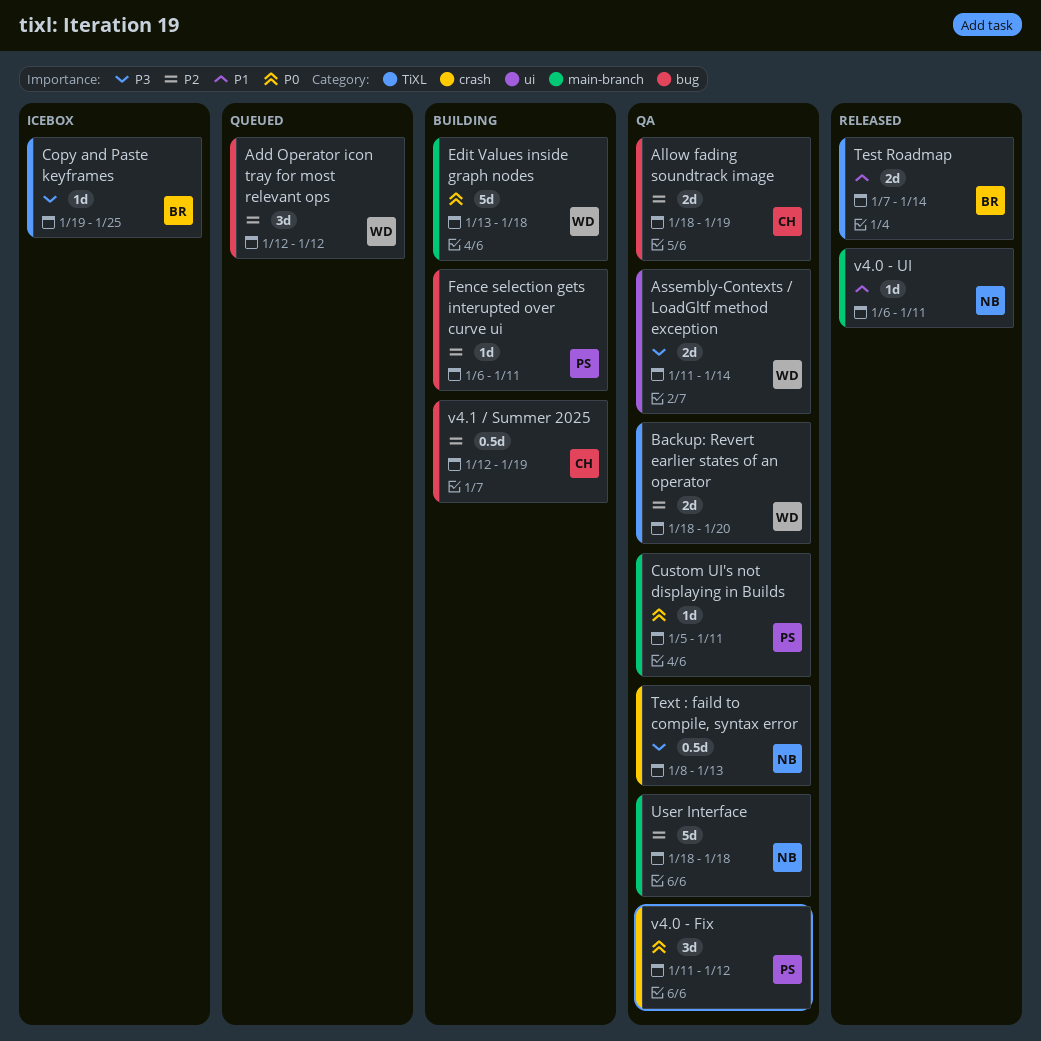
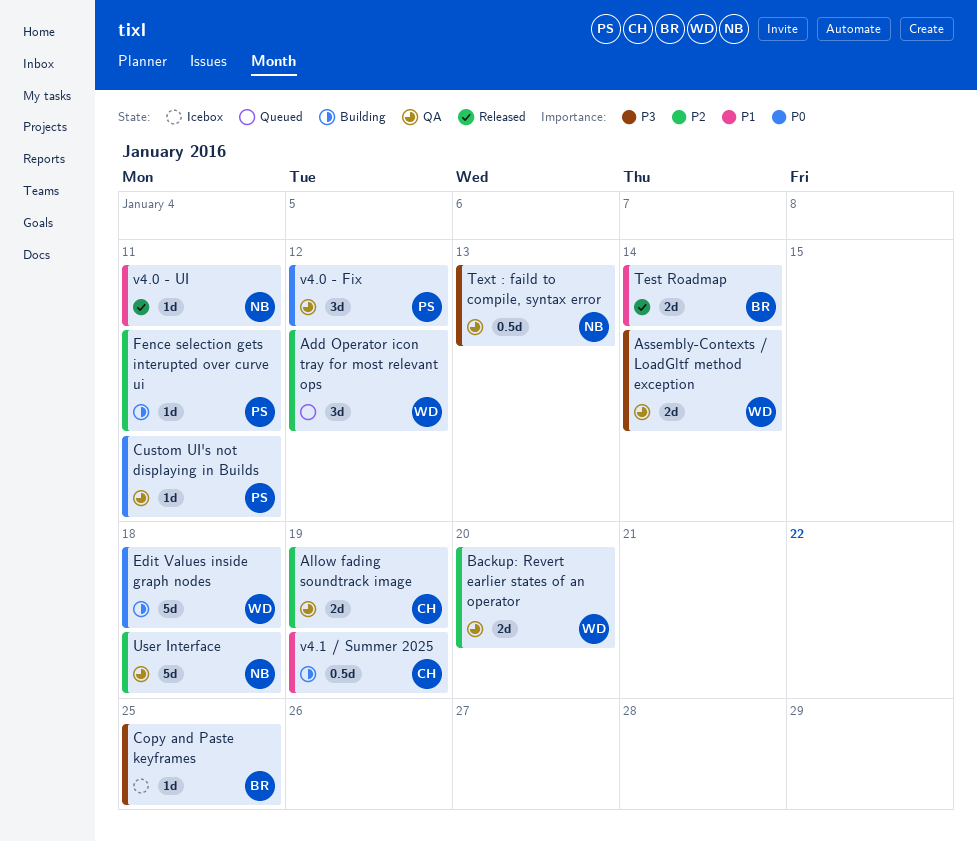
v4.1 / Summer 2025, priority: P2 -> P1

